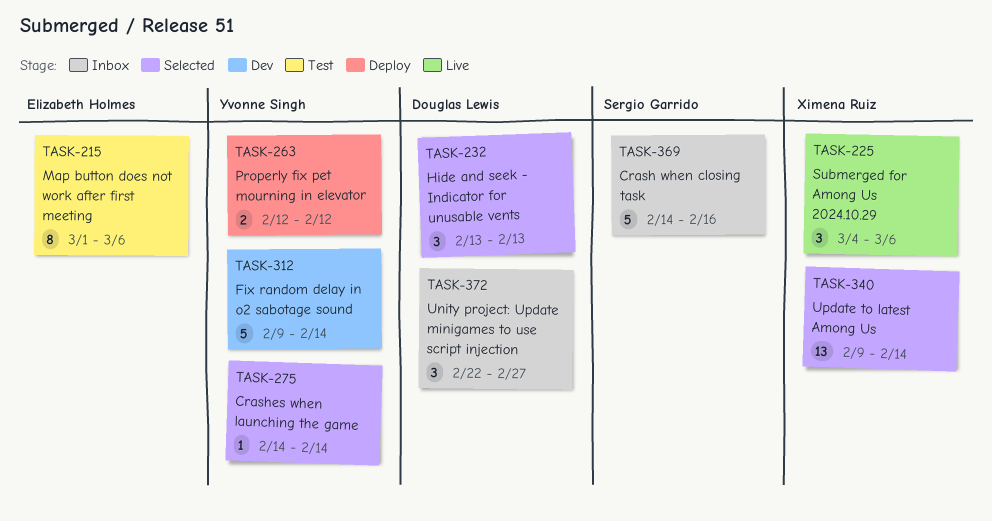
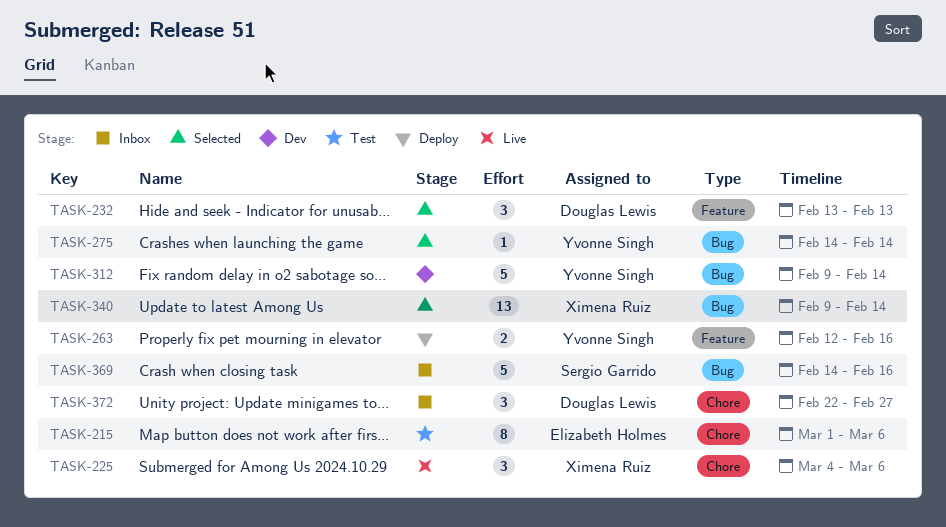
TASK-263, due: Feb 12 -> Feb 16

